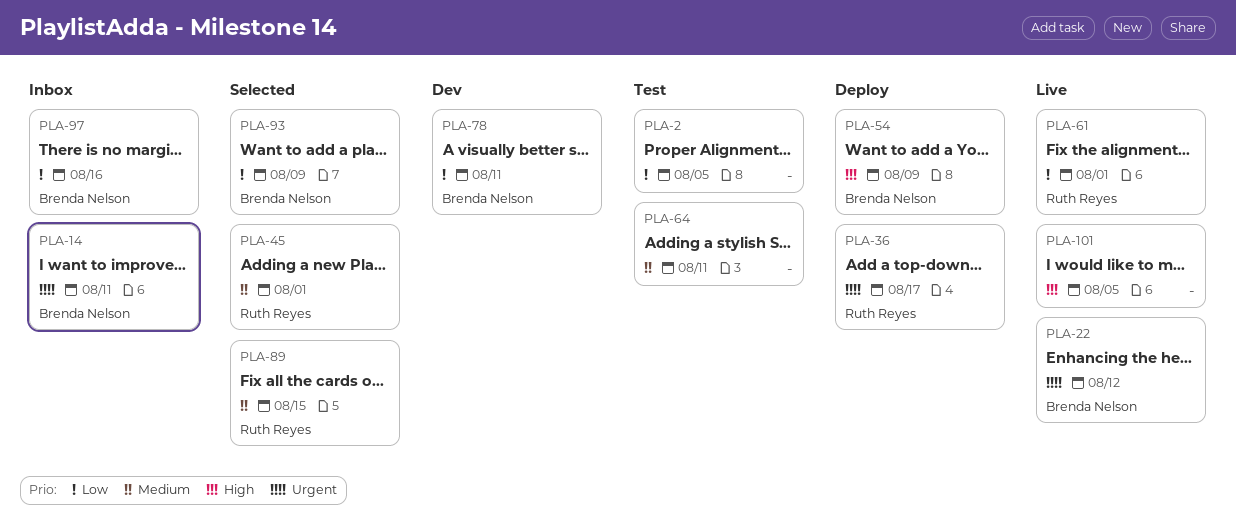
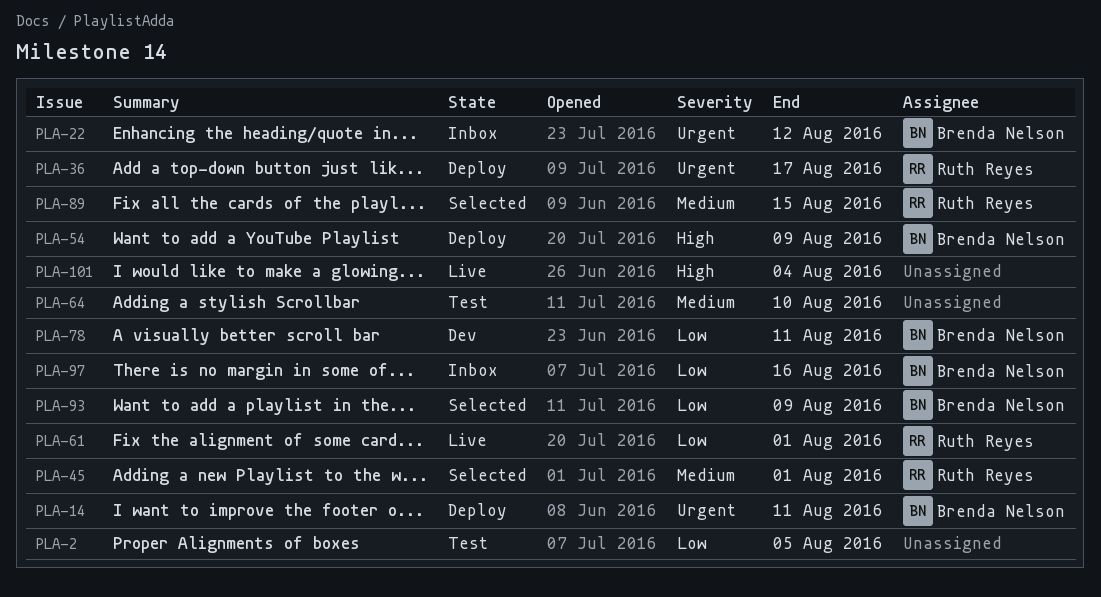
PLA-14, status: Inbox -> Deploy
PLA-22, status: Live -> Inbox
PLA-64, due: Aug 11 -> Aug 10
PLA-101, due: Aug 5 -> Aug 4

